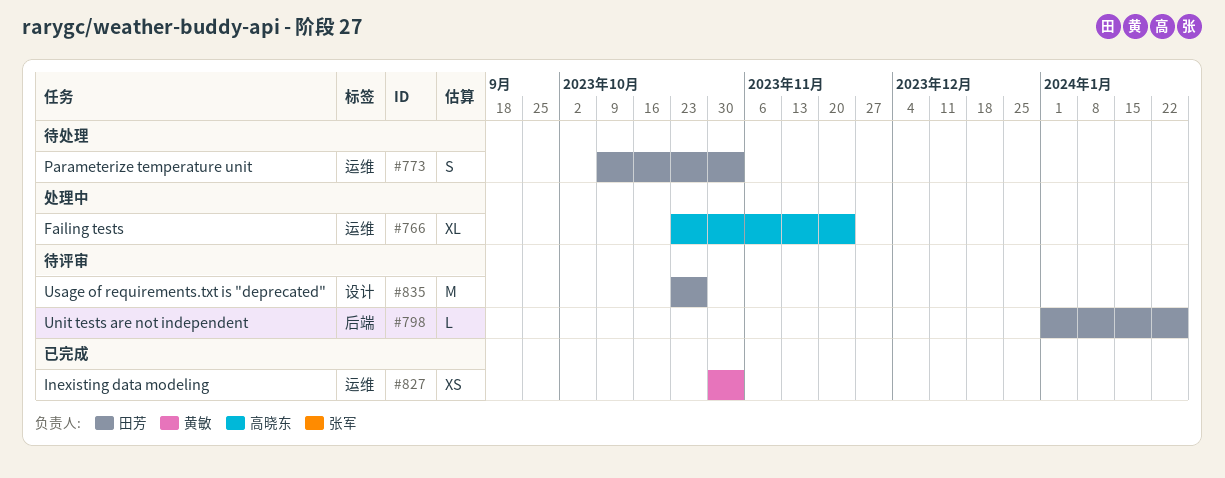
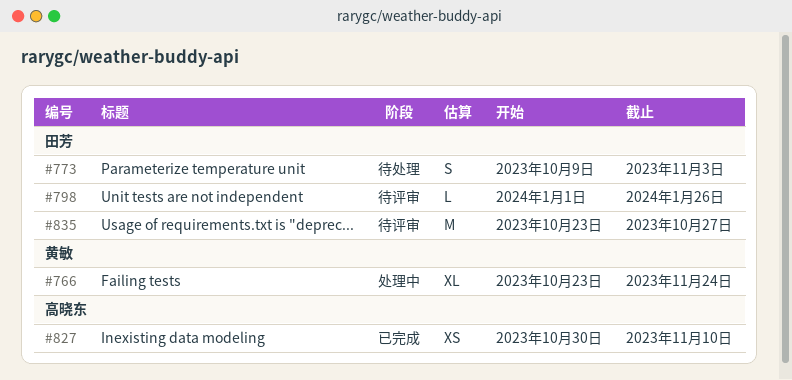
#766, owner: 高晓东 -> 黄敏
#827, owner: 黄敏 -> 高晓东
#827, due: Nov 3 -> Nov 10

